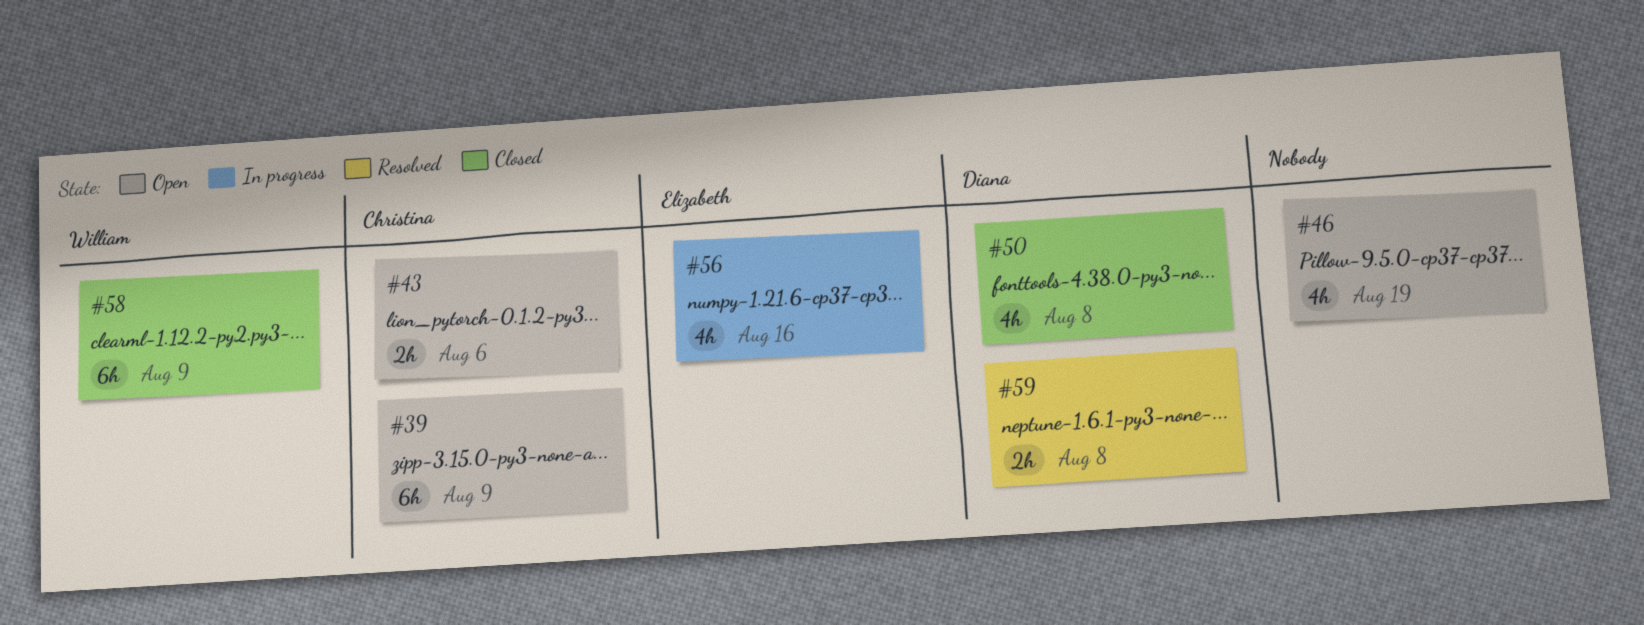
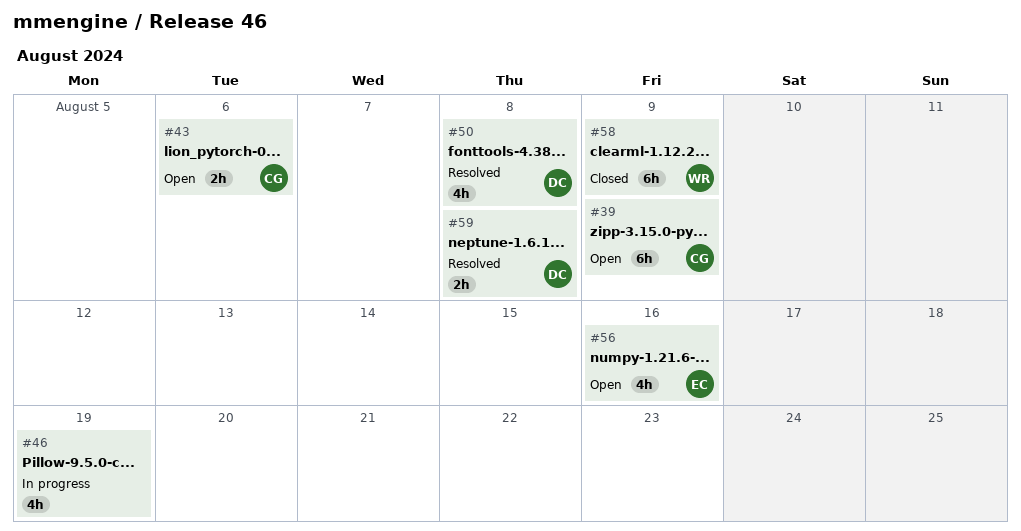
#46, status: Open -> In progress
#50, status: Closed -> Resolved
#56, status: In progress -> Open

